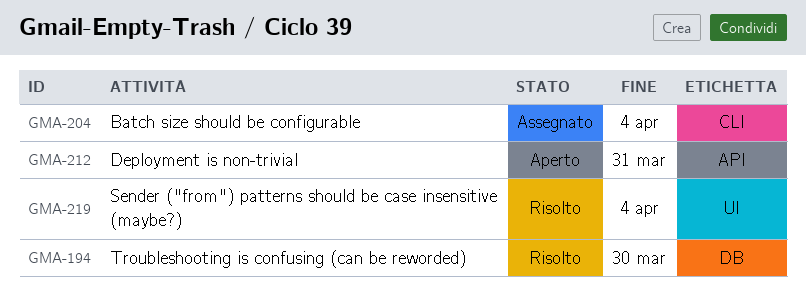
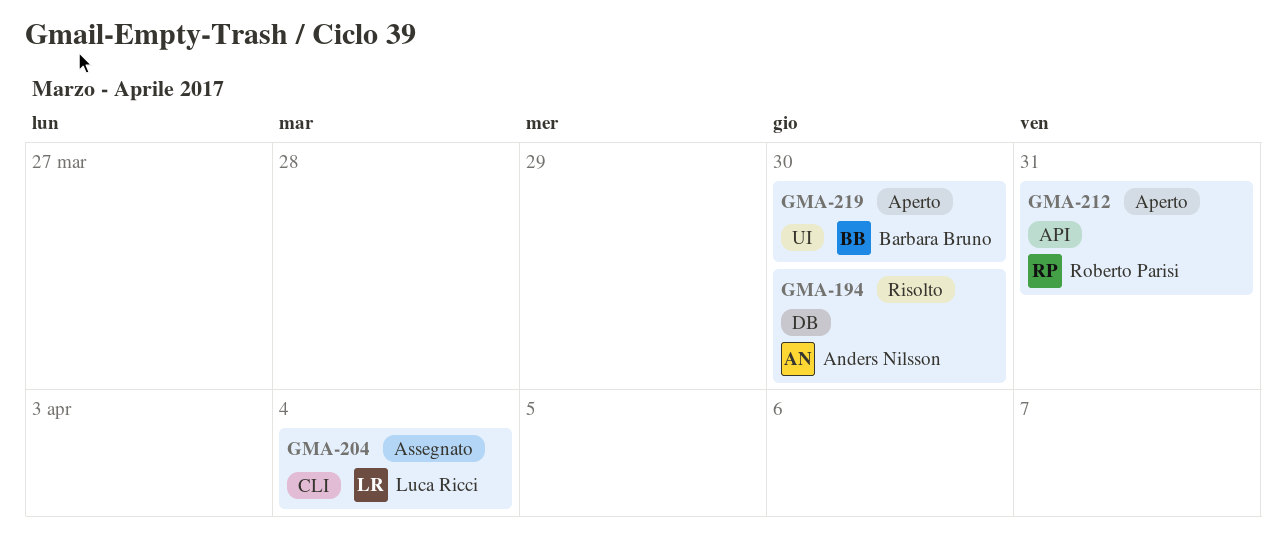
GMA-219, status: Risolto -> Aperto
GMA-219, due: Apr 4 -> Mar 30

